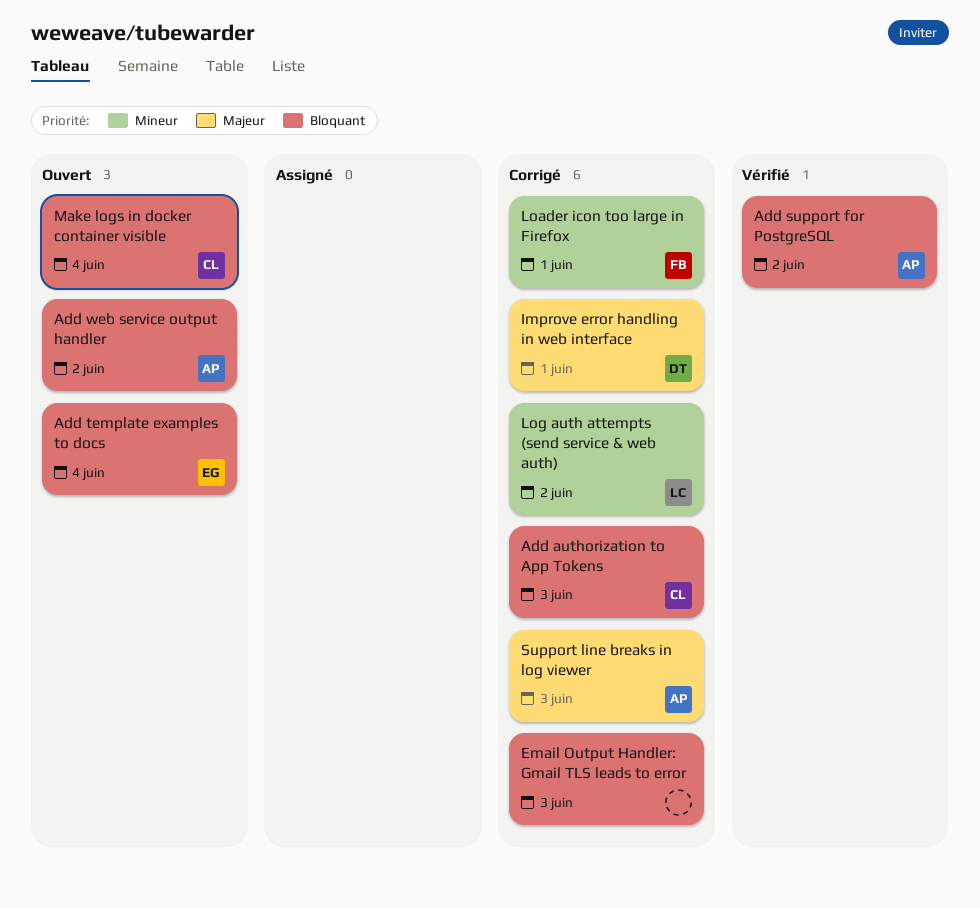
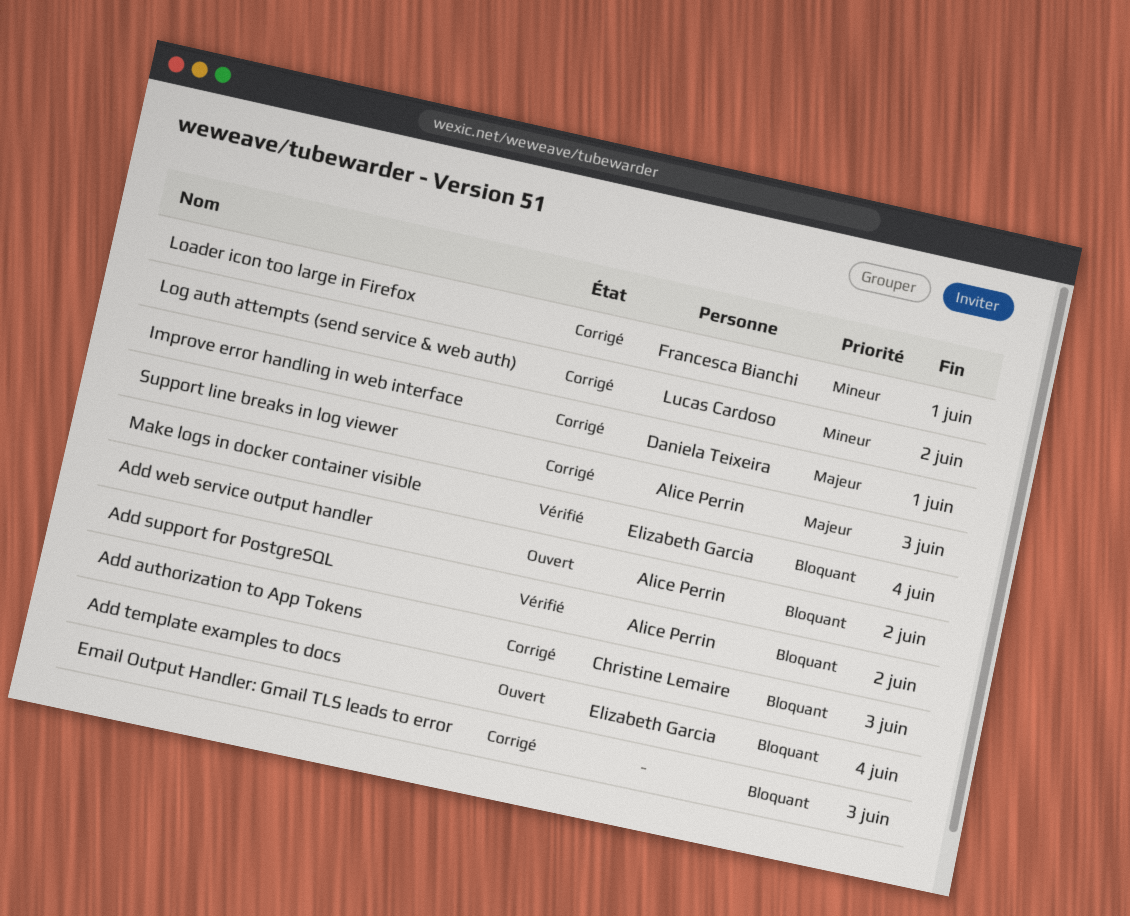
Make logs in docker container visible, status: Ouvert -> Vérifié
Make logs in docker container visible, owner: Christine Lemaire -> Elizabeth Garcia

